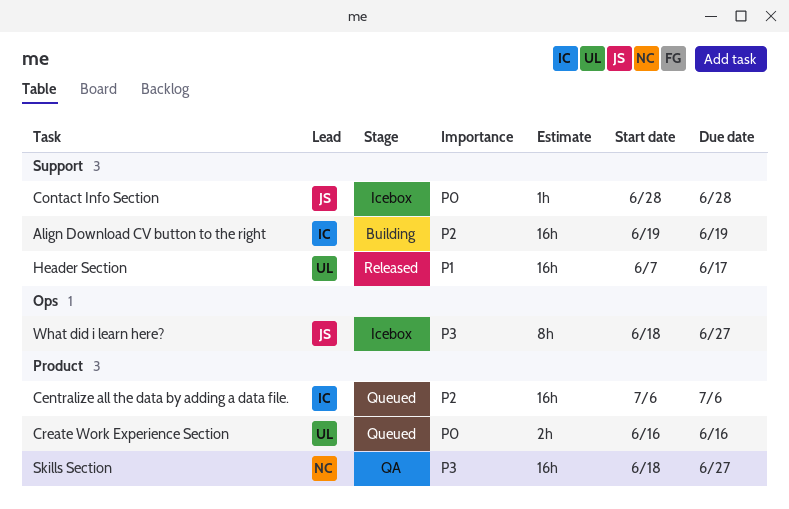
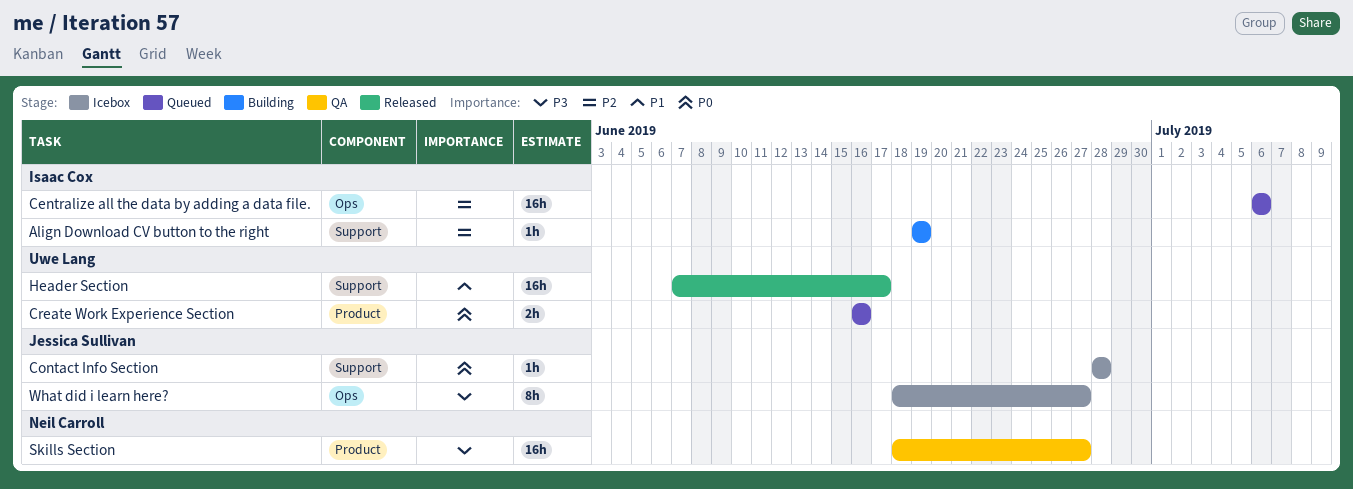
Align Download CV button to the right, estimate: 16h -> 1h
Centralize all the data by adding a data file., label: Product -> Ops

